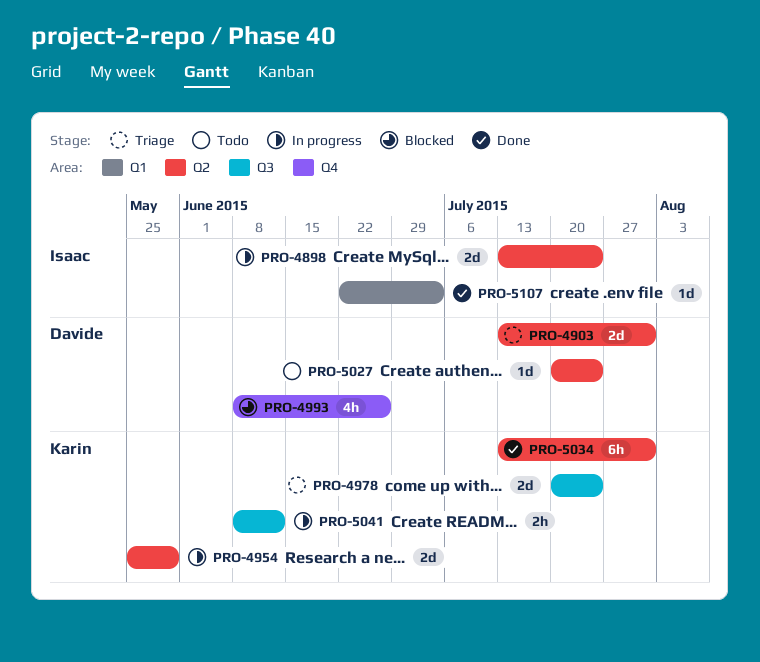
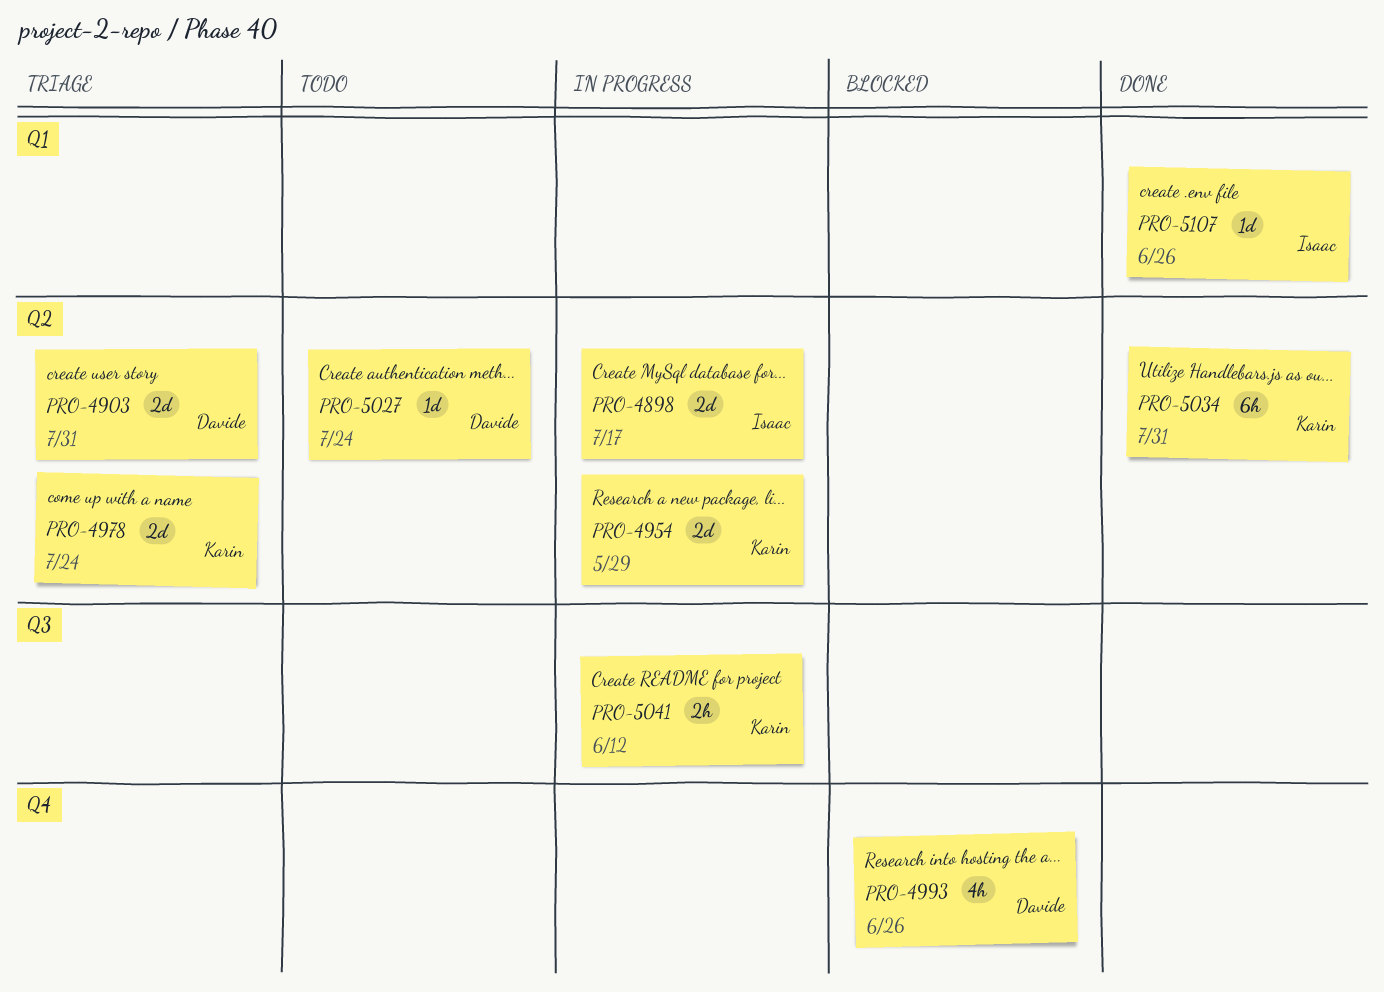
PRO-4898, due: Jul 24 -> Jul 17
PRO-4978, label: Q3 -> Q2
PRO-5107, due: Jul 3 -> Jun 26

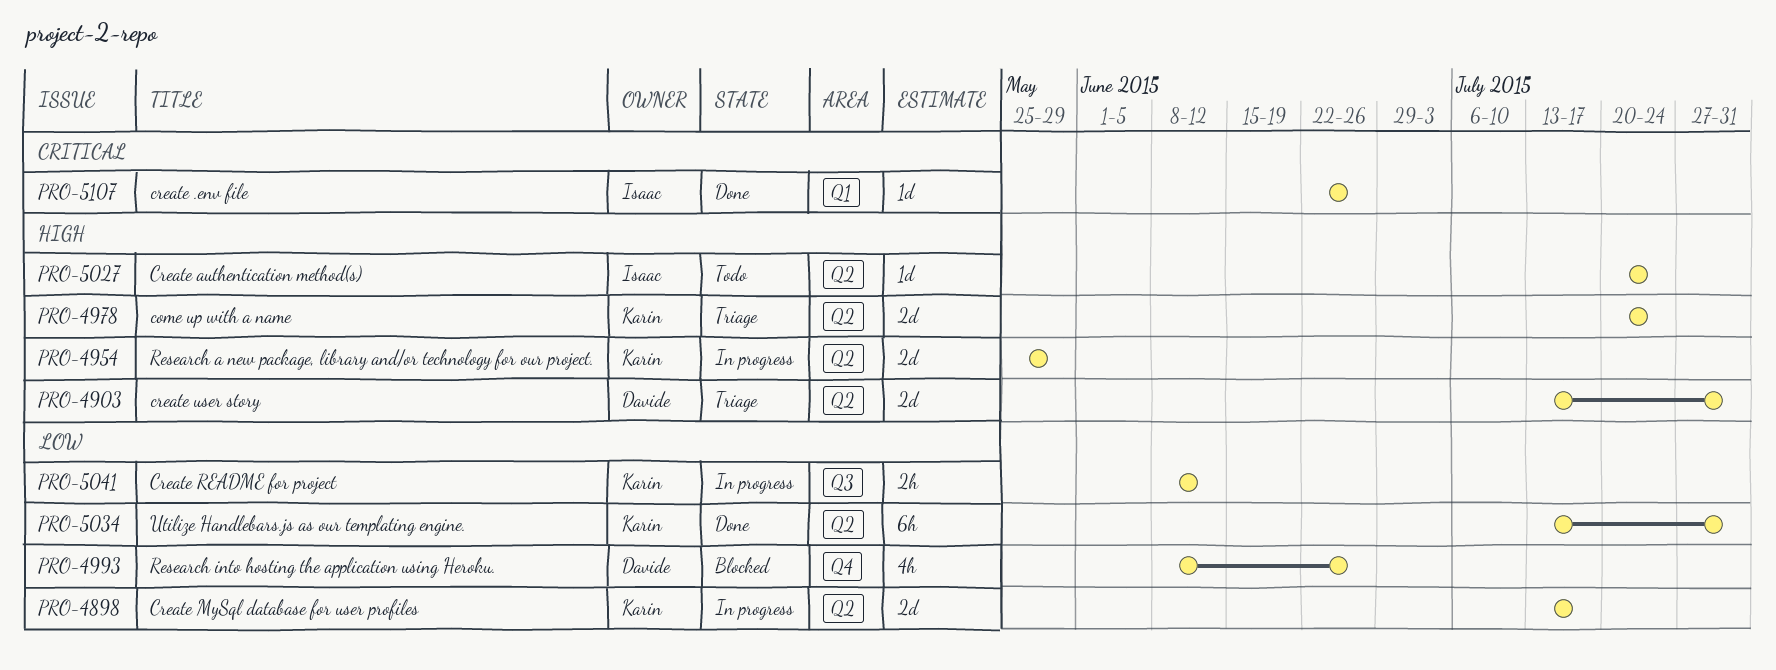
PRO-4898, owner: Isaac -> Karin
PRO-5027, owner: Davide -> Isaac

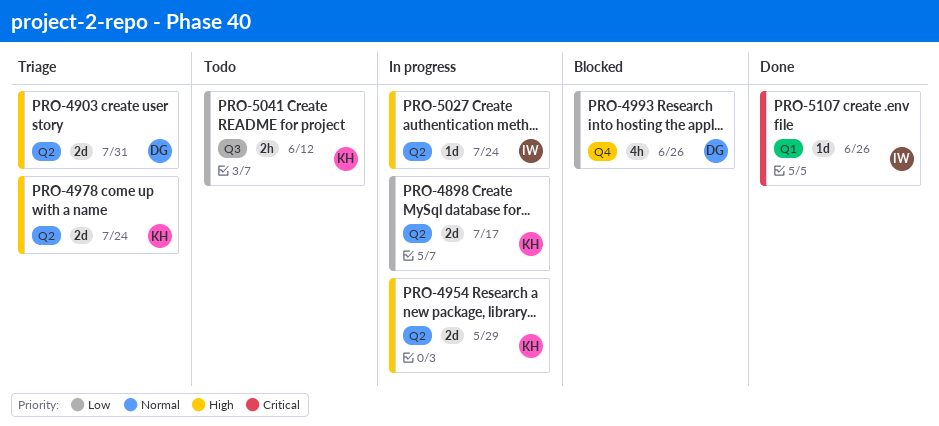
PRO-5027, status: Todo -> In progress
PRO-5034: present -> none
PRO-5041, status: In progress -> Todo

